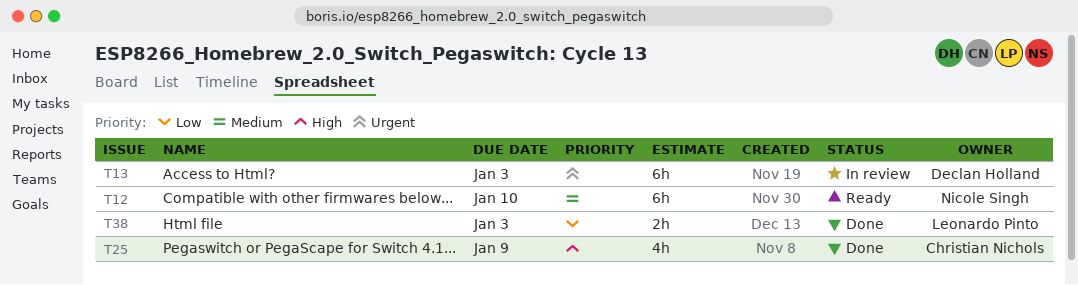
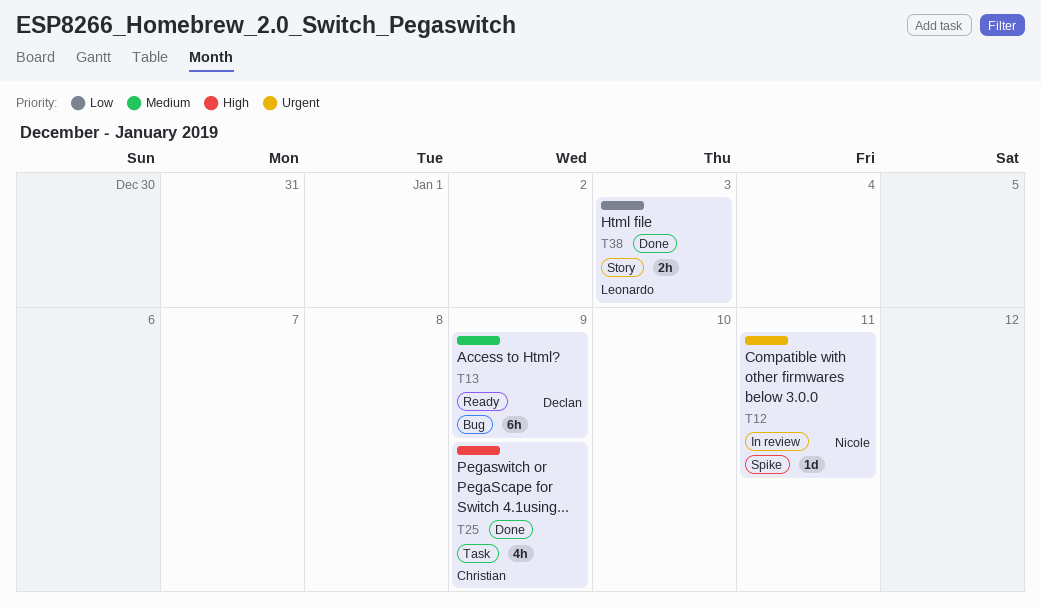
T12, status: Ready -> In review
T12, priority: Medium -> Urgent
T12, estimate: 6h -> 1d
T12, due: Jan 10 -> Jan 11
T13, status: In review -> Ready
T13, priority: Urgent -> Medium
T13, due: Jan 3 -> Jan 9

